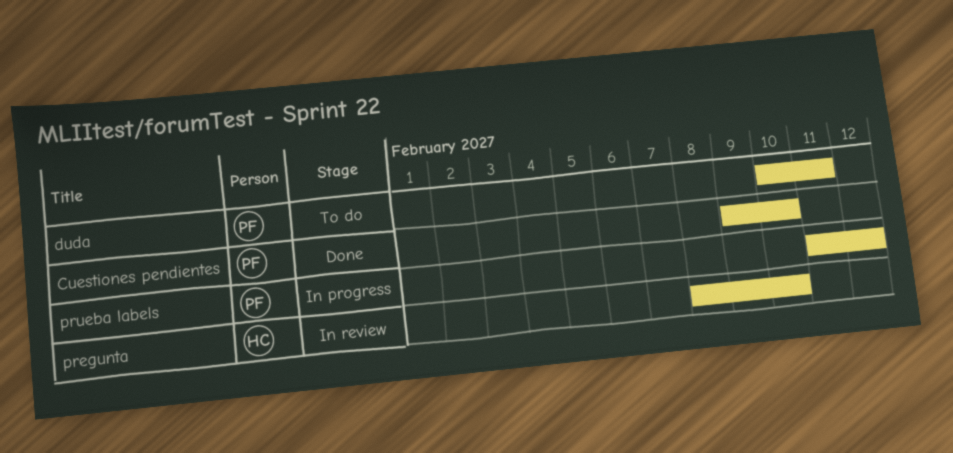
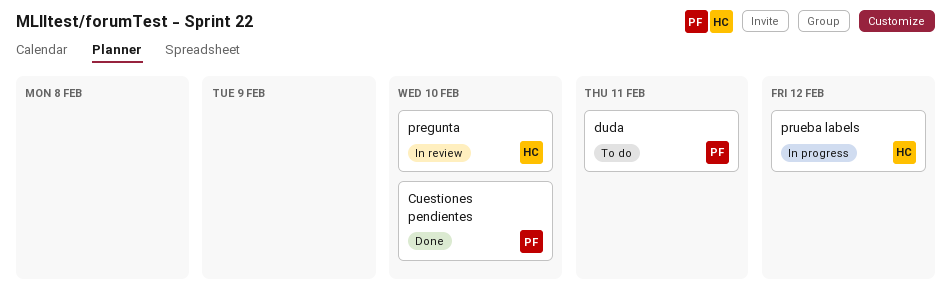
prueba labels, owner: PF -> HC

